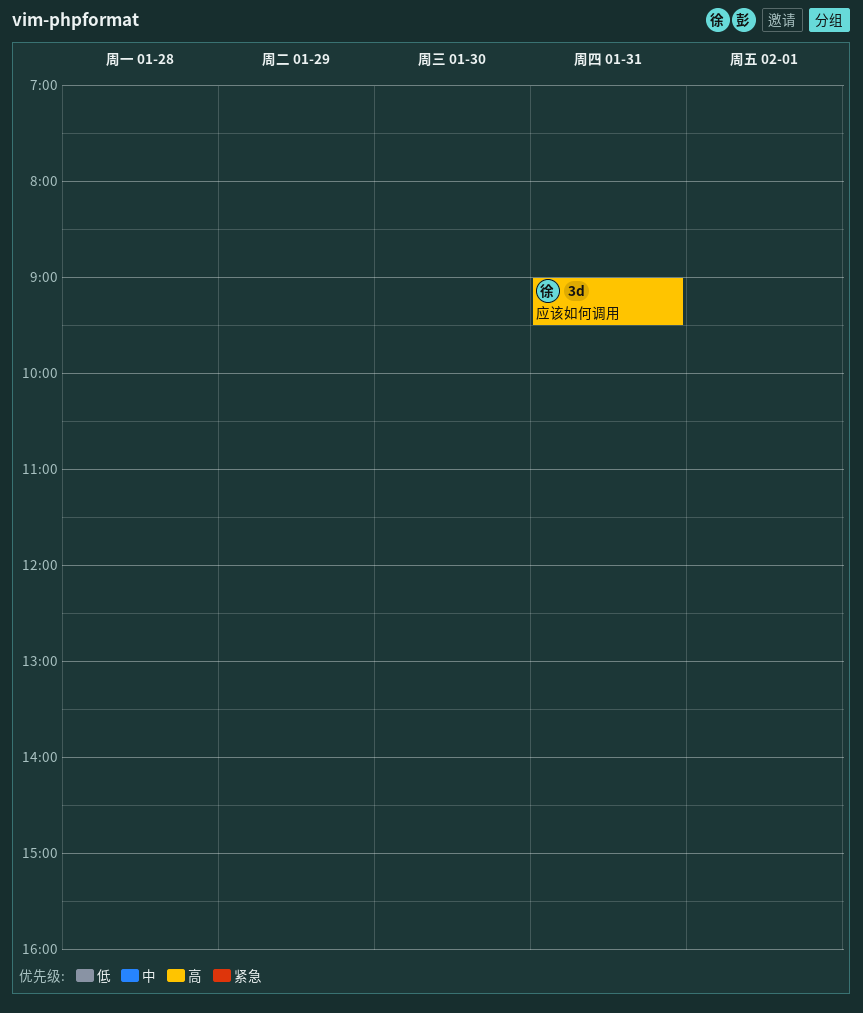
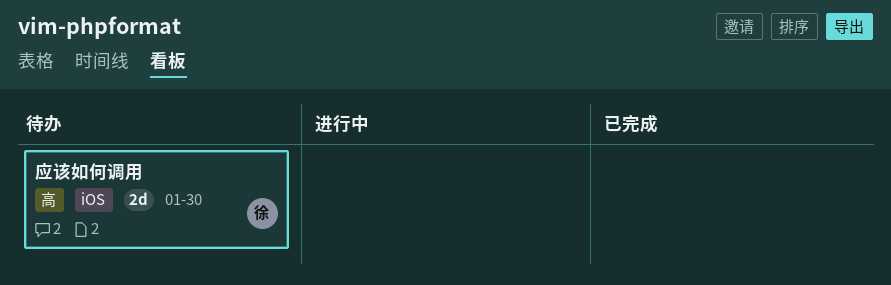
应该如何调用, estimate: 3d -> 2d
应该如何调用, day: Jan 31 -> Jan 30

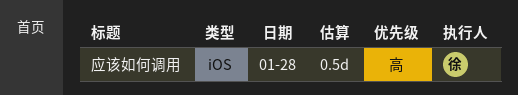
应该如何调用, estimate: 2d -> 0.5d
应该如何调用, day: Jan 30 -> Jan 28

